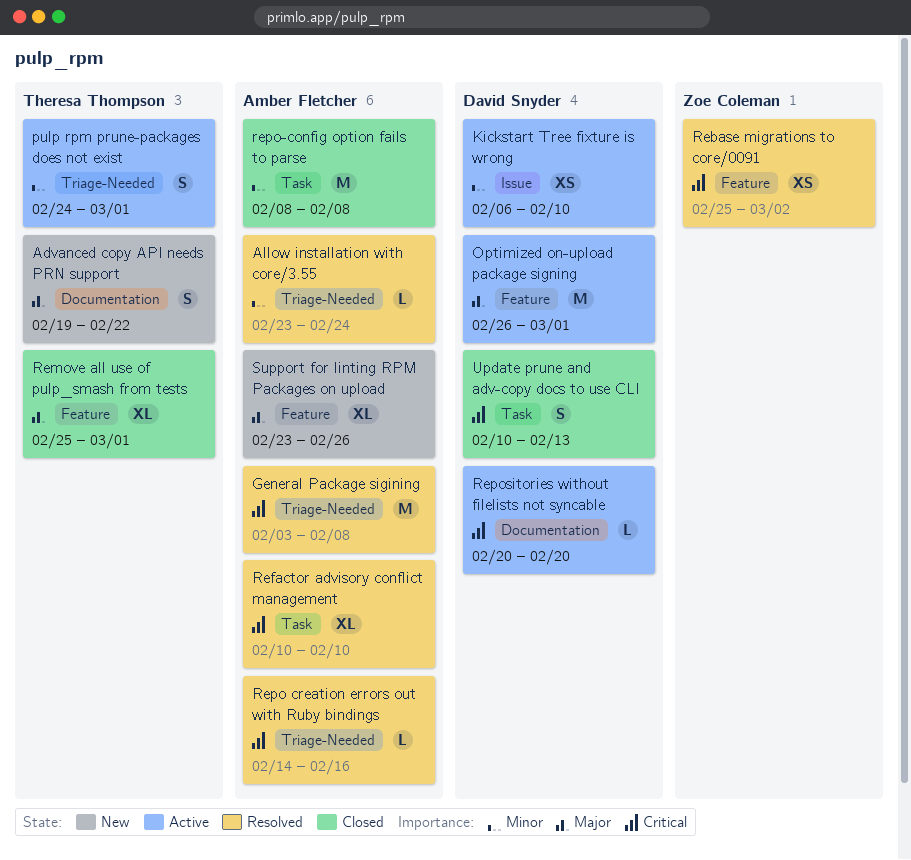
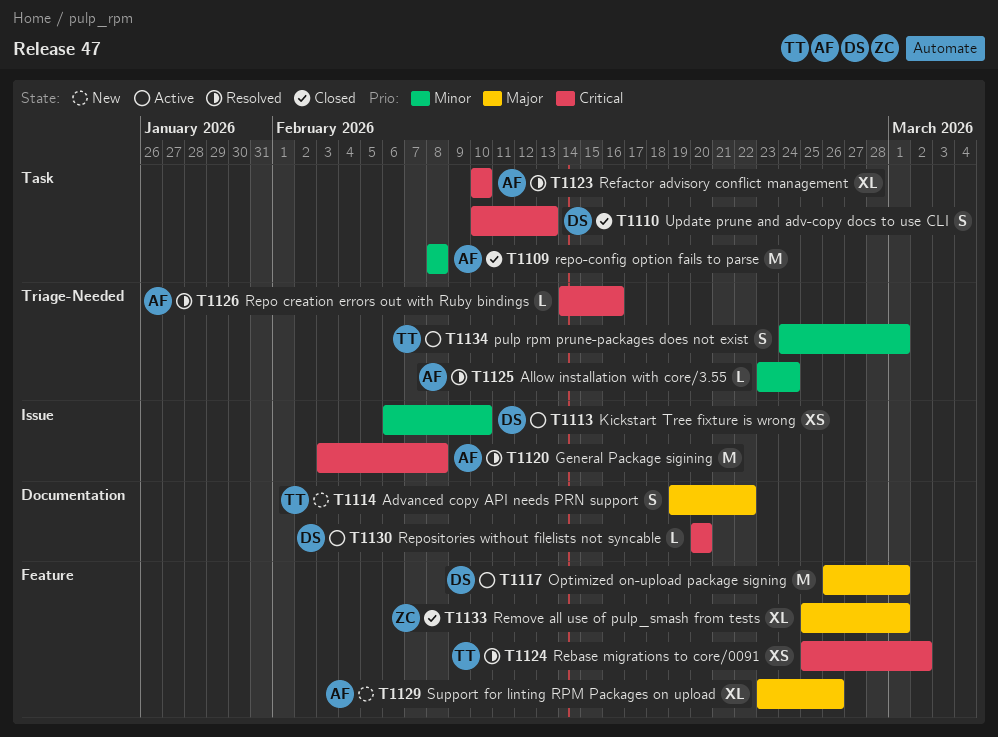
General Package sigining, label: Triage-Needed -> Issue
Rebase migrations to core/0091, owner: Zoe Coleman -> Theresa Thompson
Remove all use of pulp_smash from tests, owner: Theresa Thompson -> Zoe Coleman

